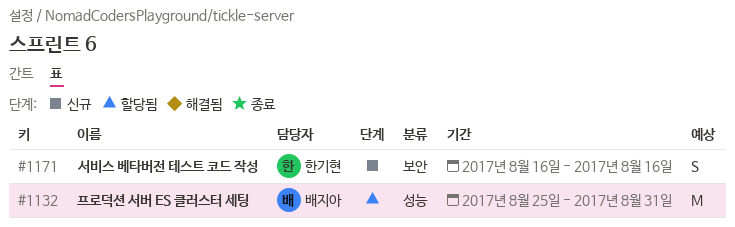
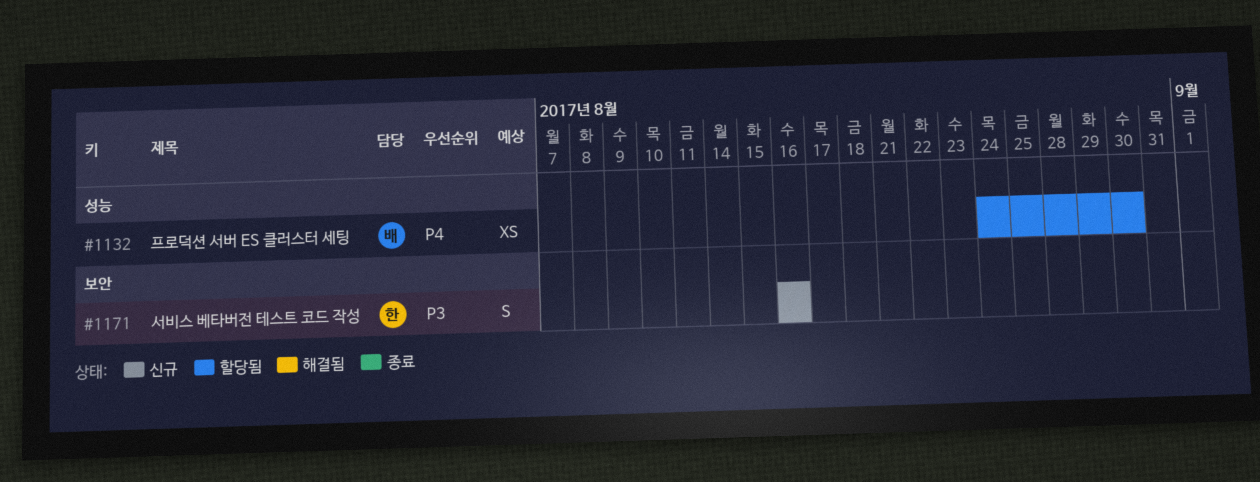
#1132, estimate: M -> XS
#1132, start: Aug 25 -> Aug 24
#1132, due: Aug 31 -> Aug 30

